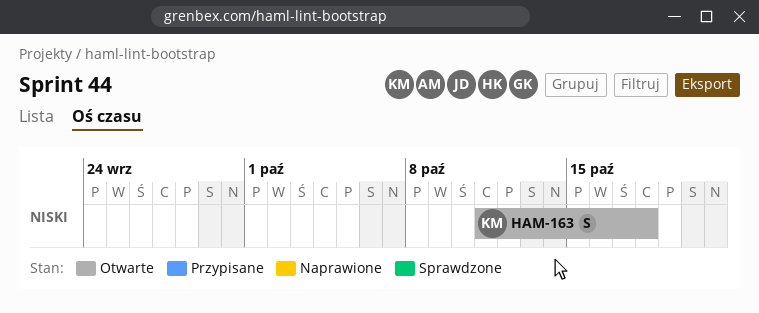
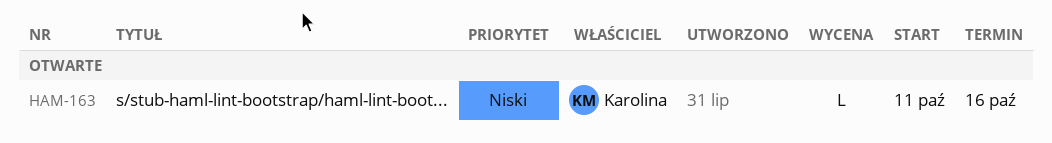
HAM-163, estimate: S -> L
HAM-163, due: Oct 18 -> Oct 16

